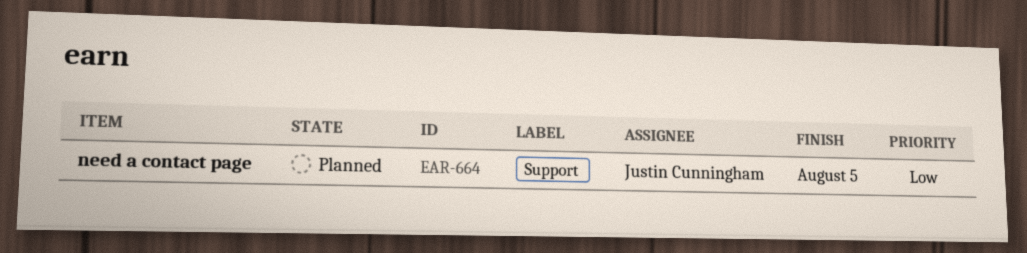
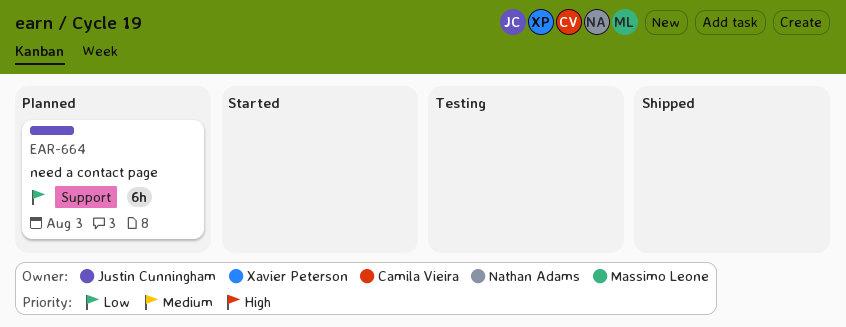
EAR-664, due: Aug 5 -> Aug 3

